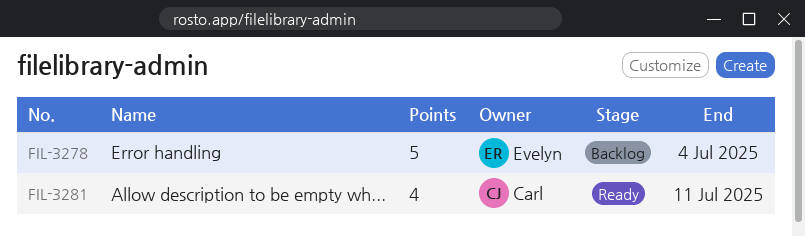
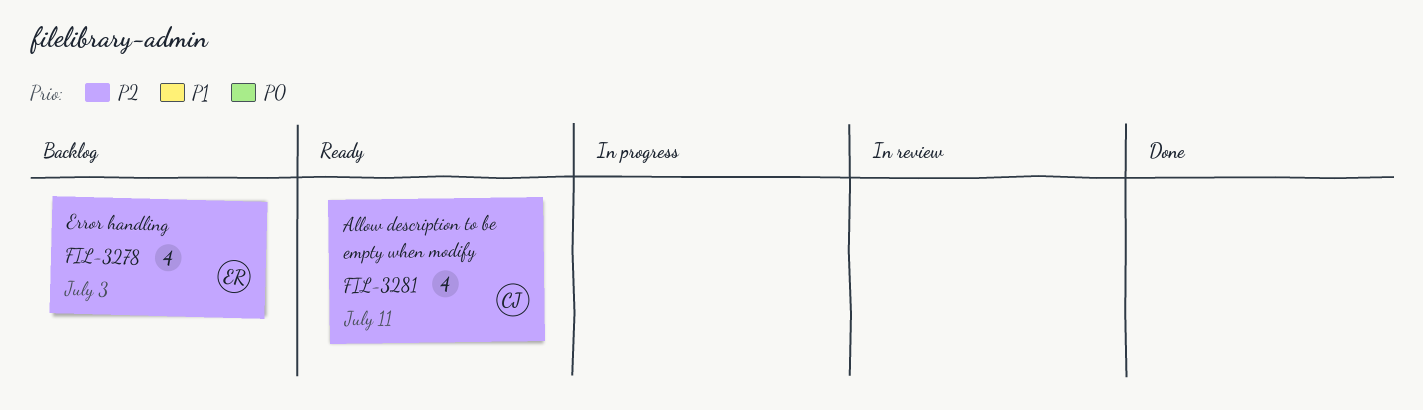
FIL-3278, estimate: 5 -> 4
FIL-3278, due: Jul 4 -> Jul 3

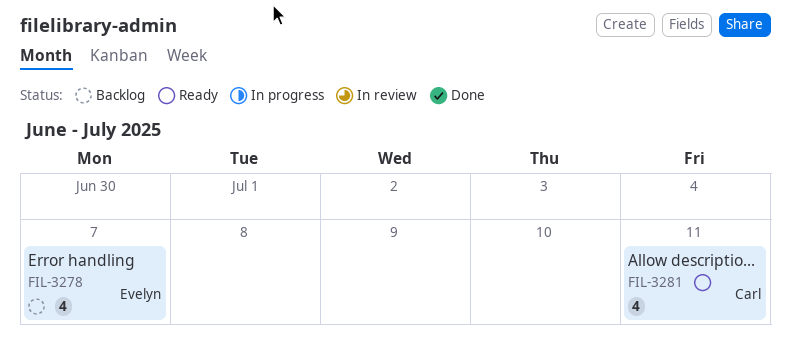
FIL-3278, due: Jul 3 -> Jul 7

